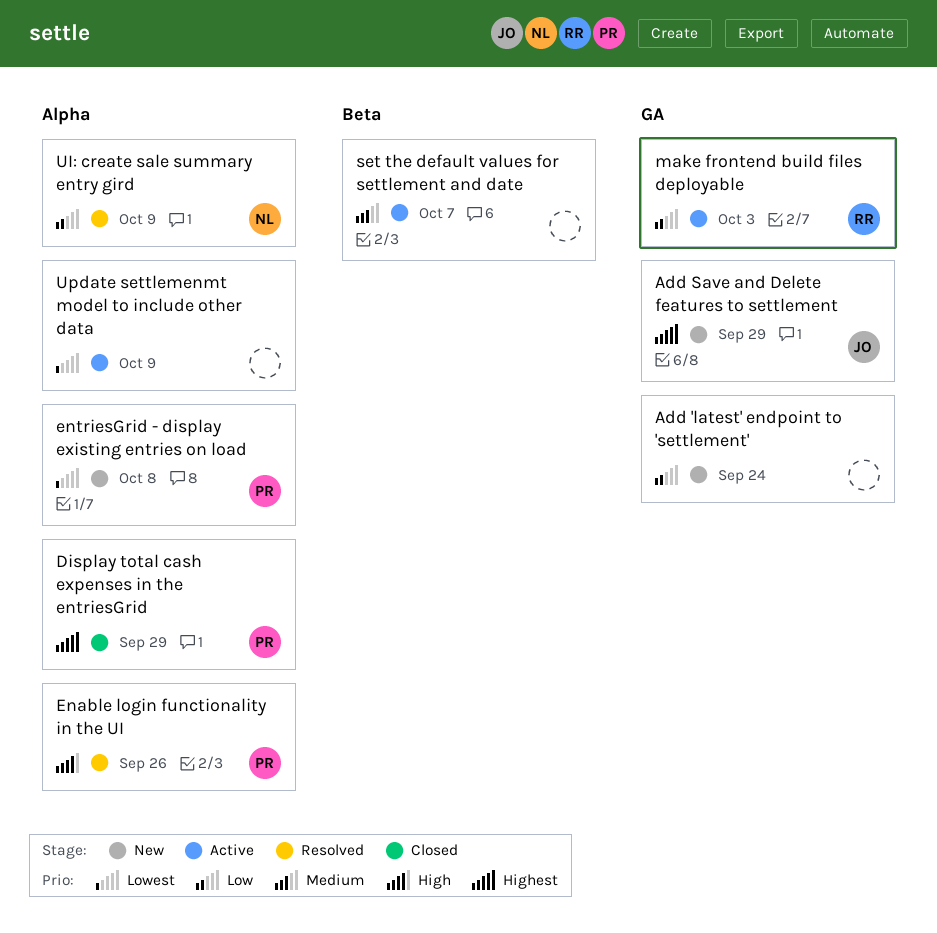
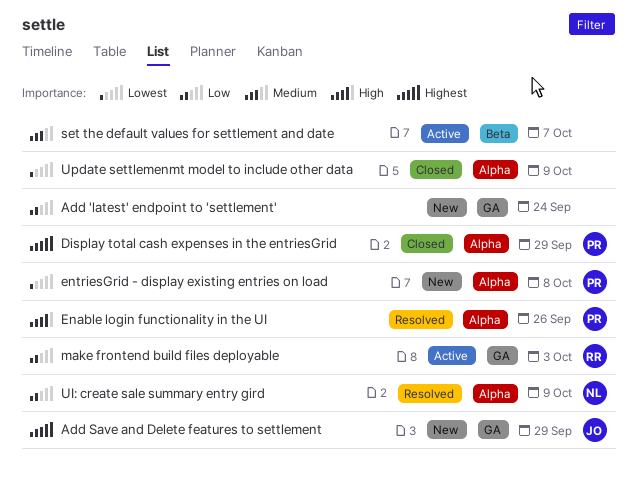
Update settlemenmt model to include other data, status: Active -> Closed

